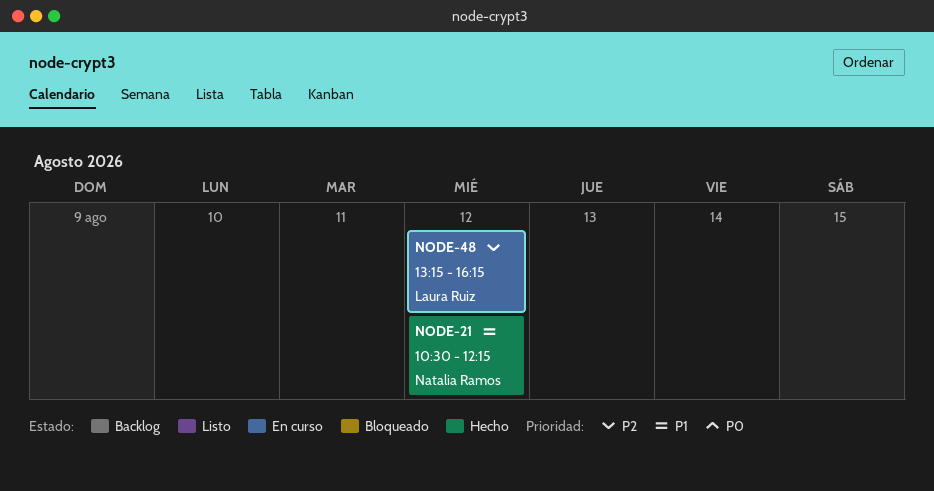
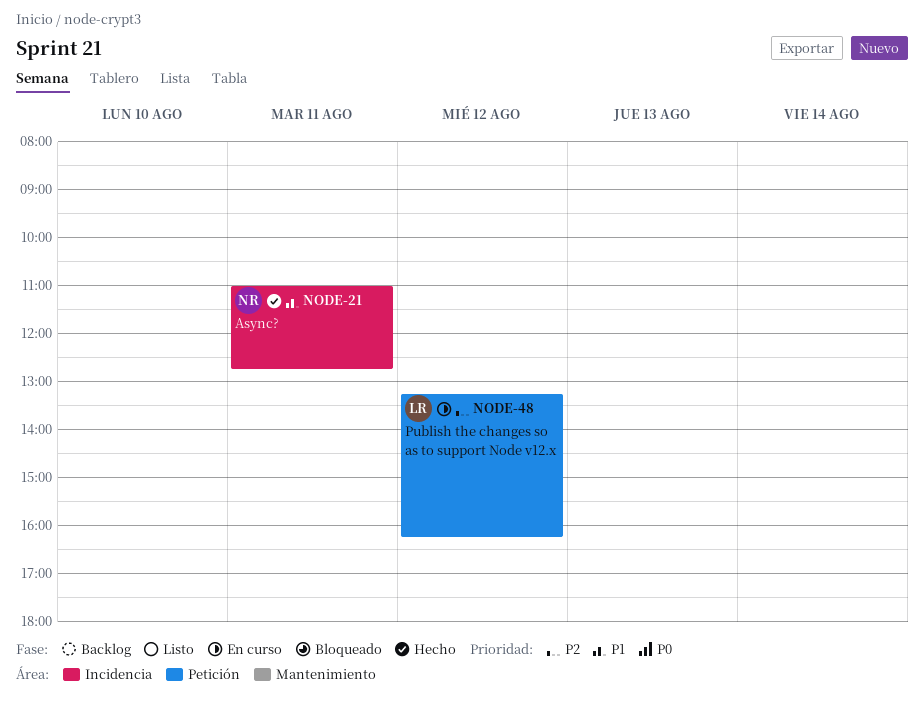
NODE-21, day: Aug 12 -> Aug 11
NODE-21, begins: 10:30 -> 11:00
NODE-21, ends: 12:15 -> 12:45

